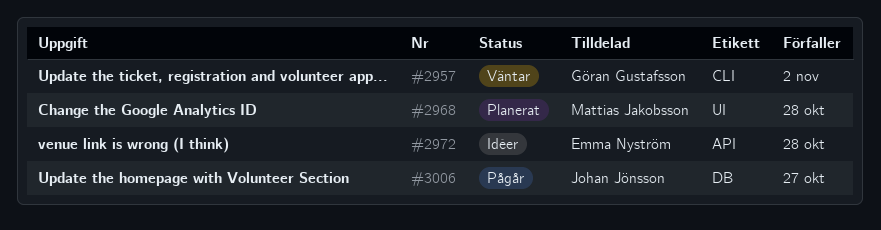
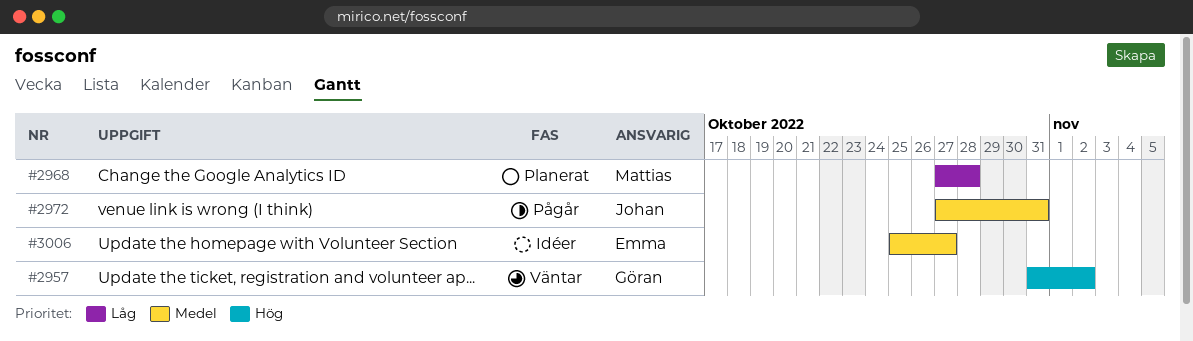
#2972, status: Idéer -> Pågår
#2972, owner: Emma Nyström -> Johan Jönsson
#2972, due: Oct 28 -> Oct 31
#3006, status: Pågår -> Idéer
#3006, owner: Johan Jönsson -> Emma Nyström

